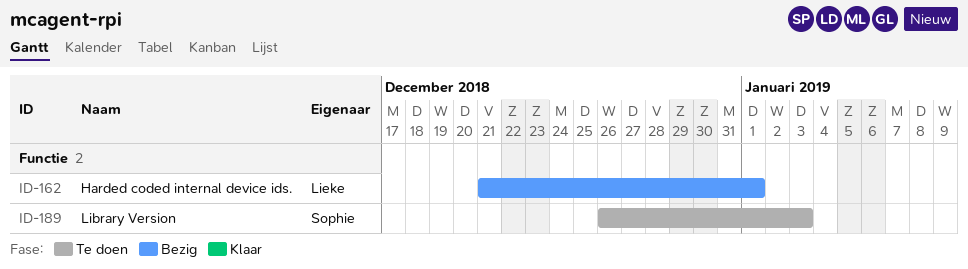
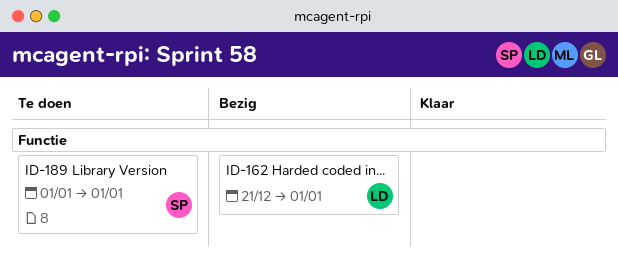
ID-189, start: Dec 26 -> Jan 1
ID-189, due: Jan 3 -> Jan 1

